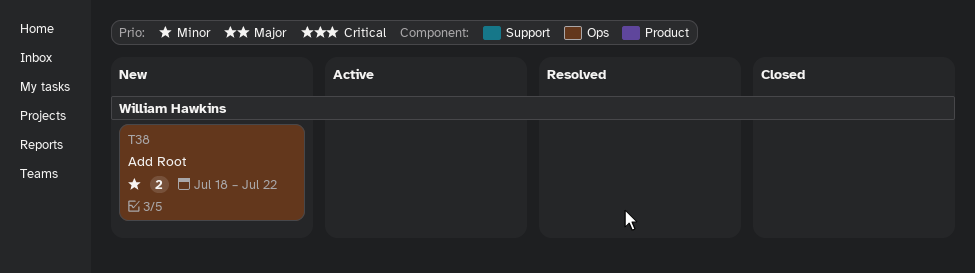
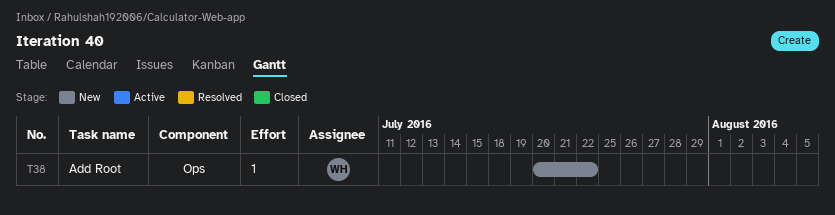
T38, estimate: 2 -> 1
T38, start: Jul 18 -> Jul 20

